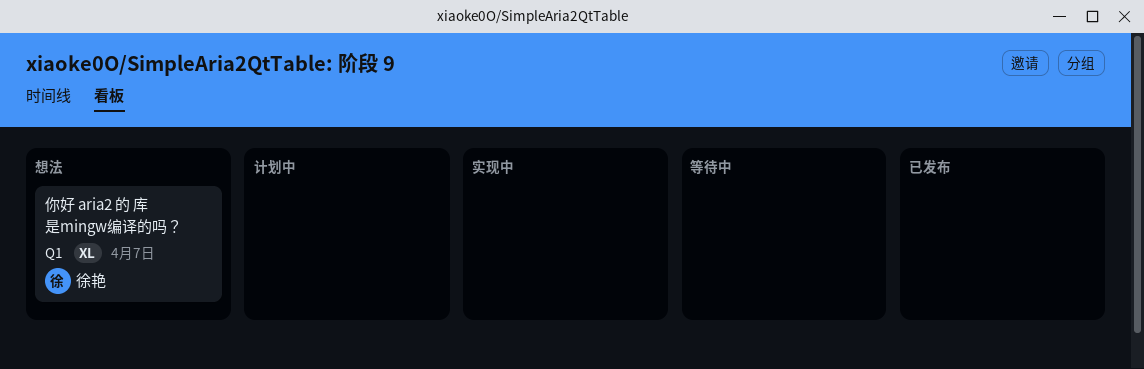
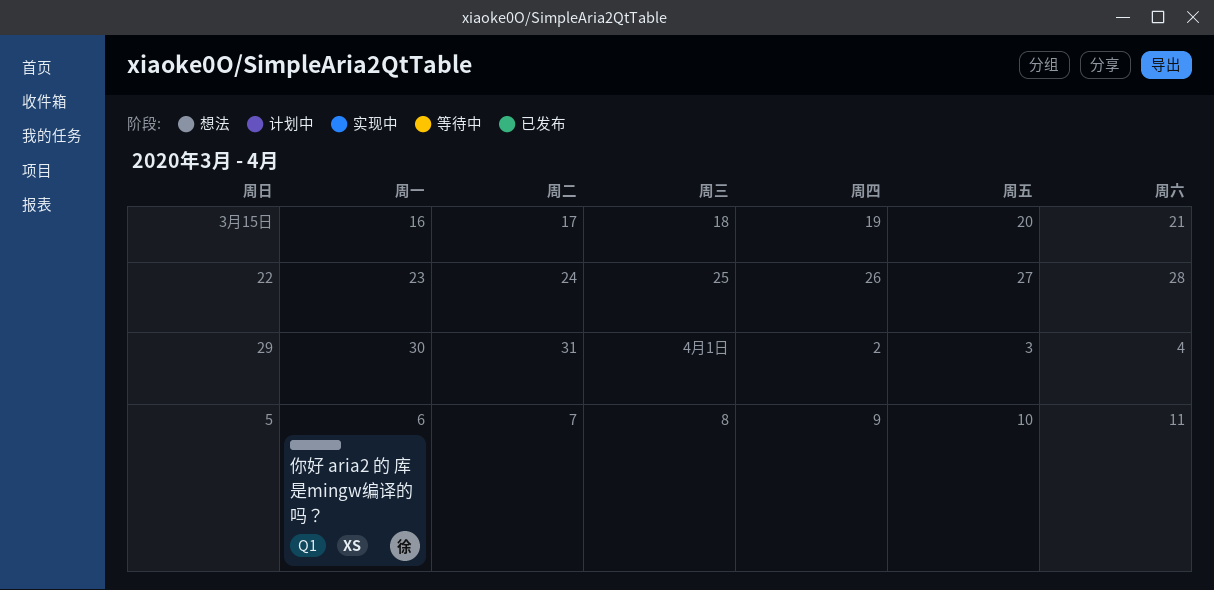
你好 aria2 的 库是mingw编译的吗？, estimate: XL -> XS
你好 aria2 的 库是mingw编译的吗？, due: Apr 7 -> Apr 6

